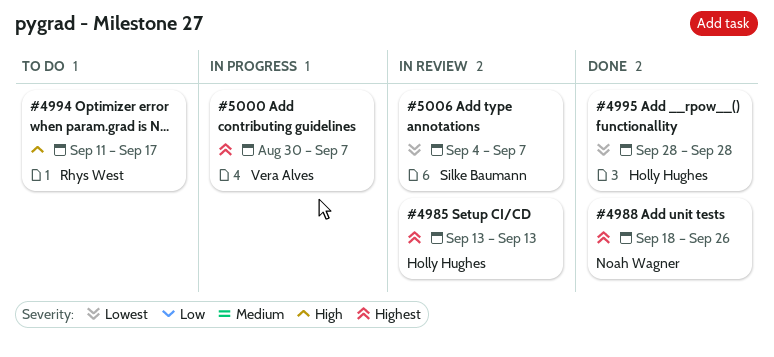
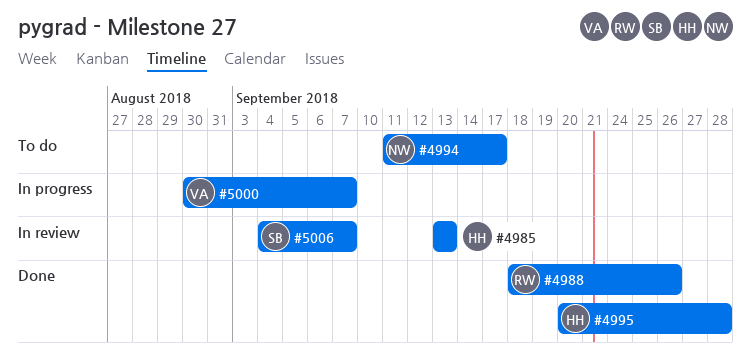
#4988, owner: Noah Wagner -> Rhys West
#4994, owner: Rhys West -> Noah Wagner
#4995, start: Sep 28 -> Sep 20

